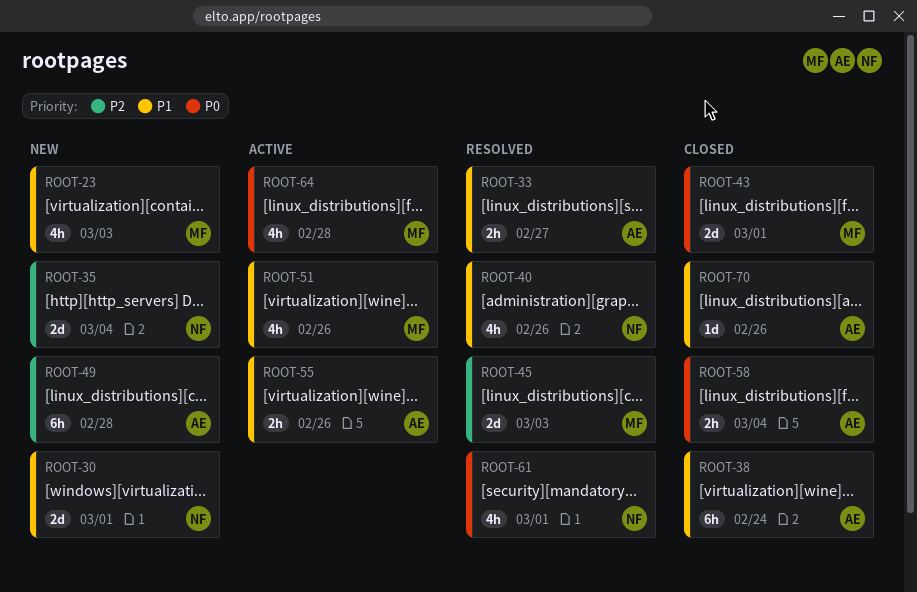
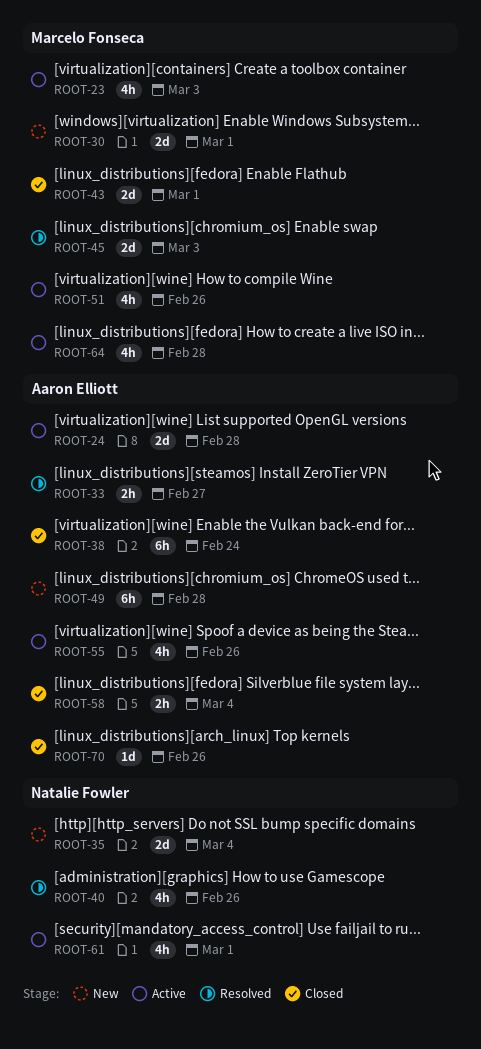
ROOT-23, status: New -> Active
ROOT-24: none -> present
ROOT-30, owner: Natalie Fowler -> Marcelo Fonseca
ROOT-55, estimate: 2h -> 4h
ROOT-61, status: Resolved -> Active

